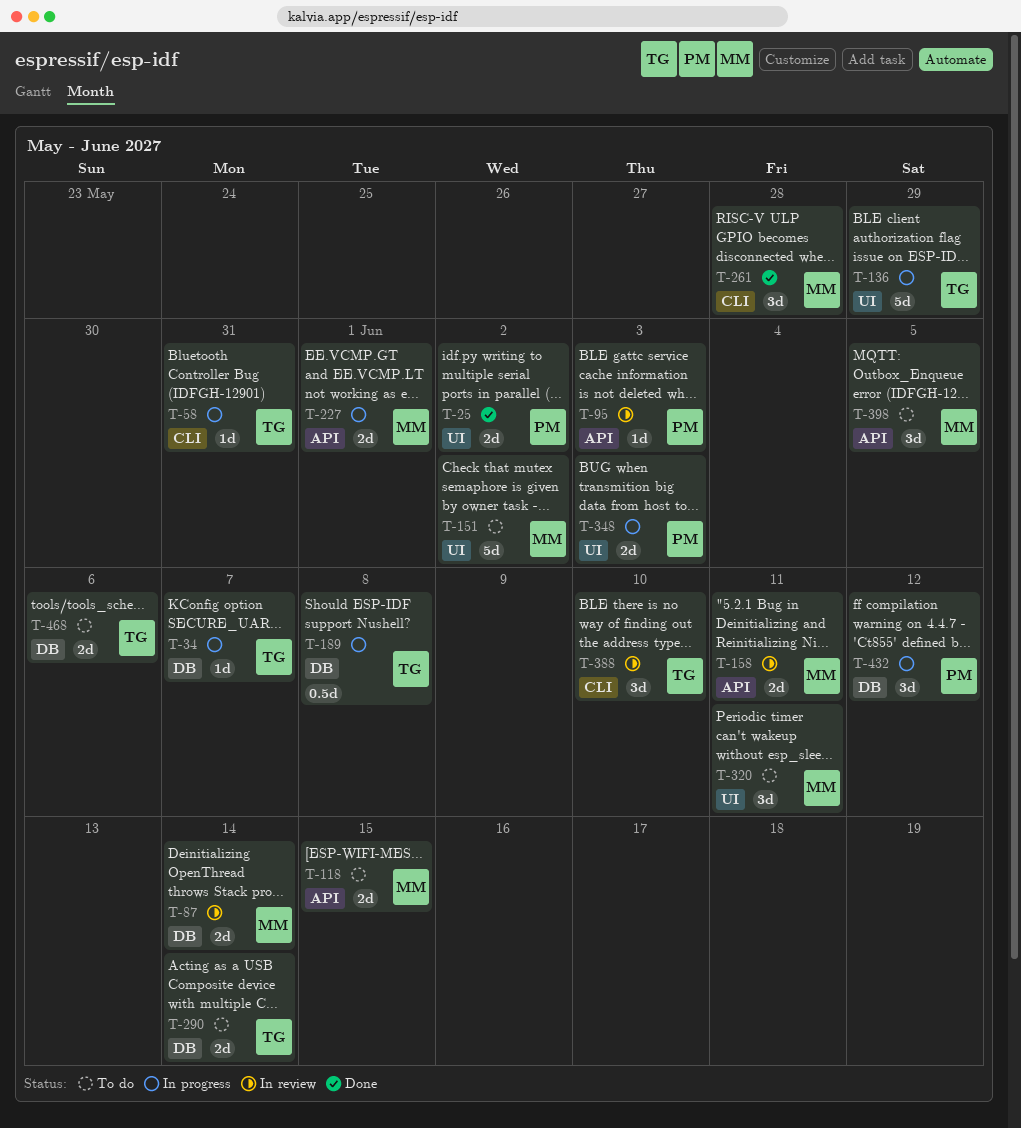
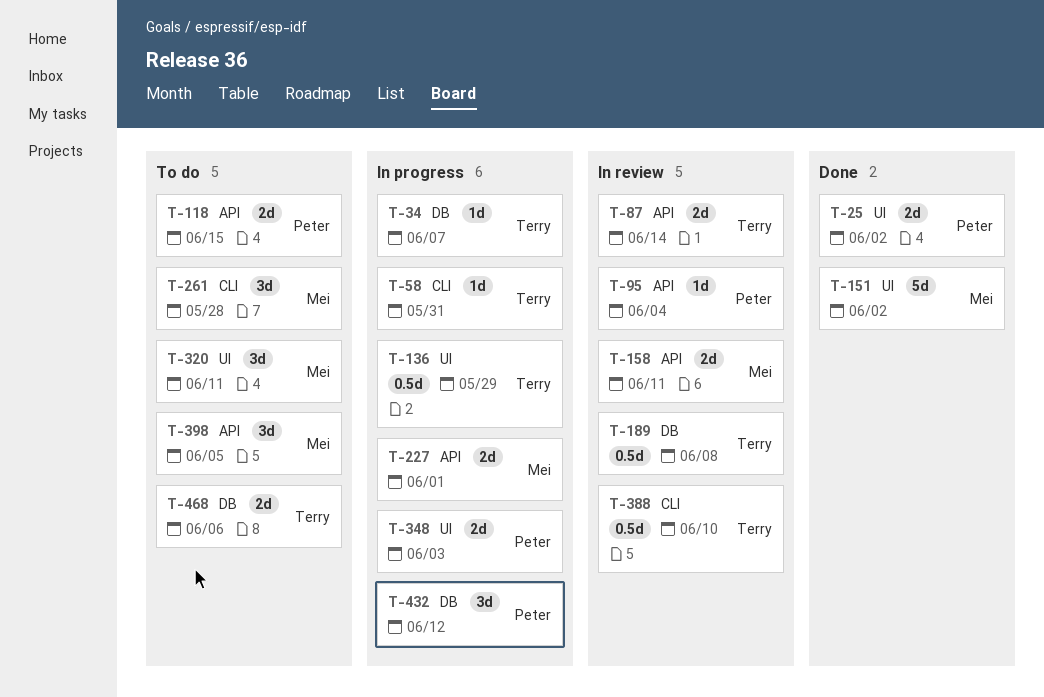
T-87, owner: Mei -> Terry
T-87, label: DB -> API
T-95, due: Jun 3 -> Jun 4
T-118, owner: Mei -> Peter
T-136, estimate: 5d -> 0.5d
T-151, status: To do -> Done
T-189, status: In progress -> In review
T-261, status: Done -> To do
T-290: present -> none
T-388, estimate: 3d -> 0.5d

